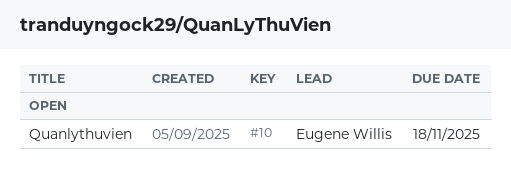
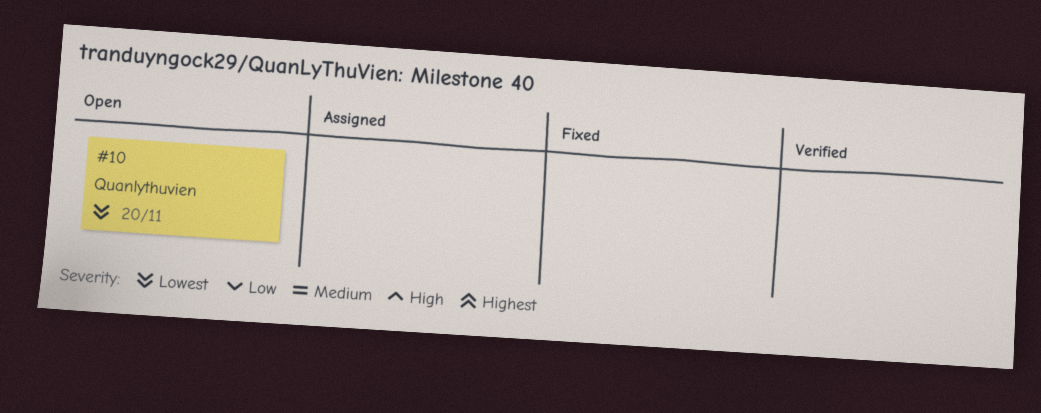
#10, due: Nov 18 -> Nov 20

